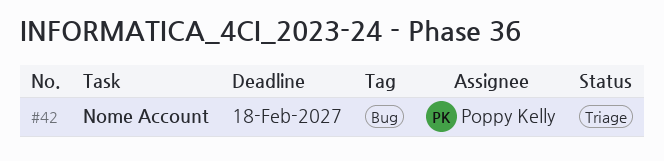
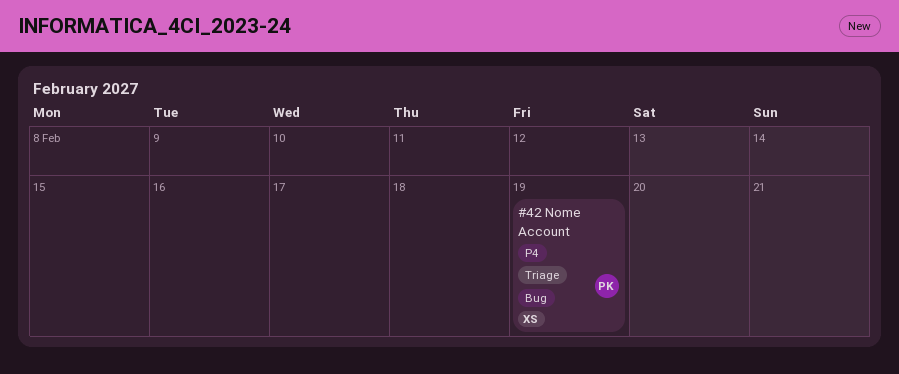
#42, due: Feb 18 -> Feb 19

